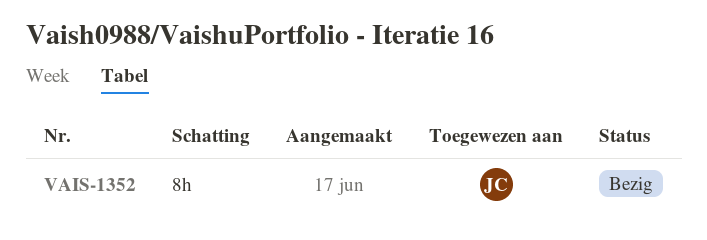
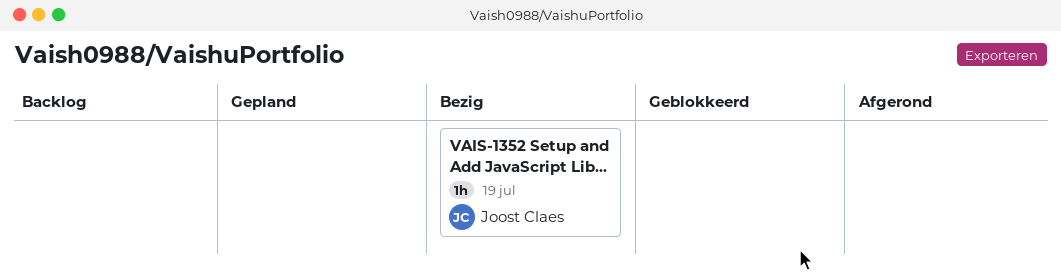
VAIS-1352, estimate: 8h -> 1h

